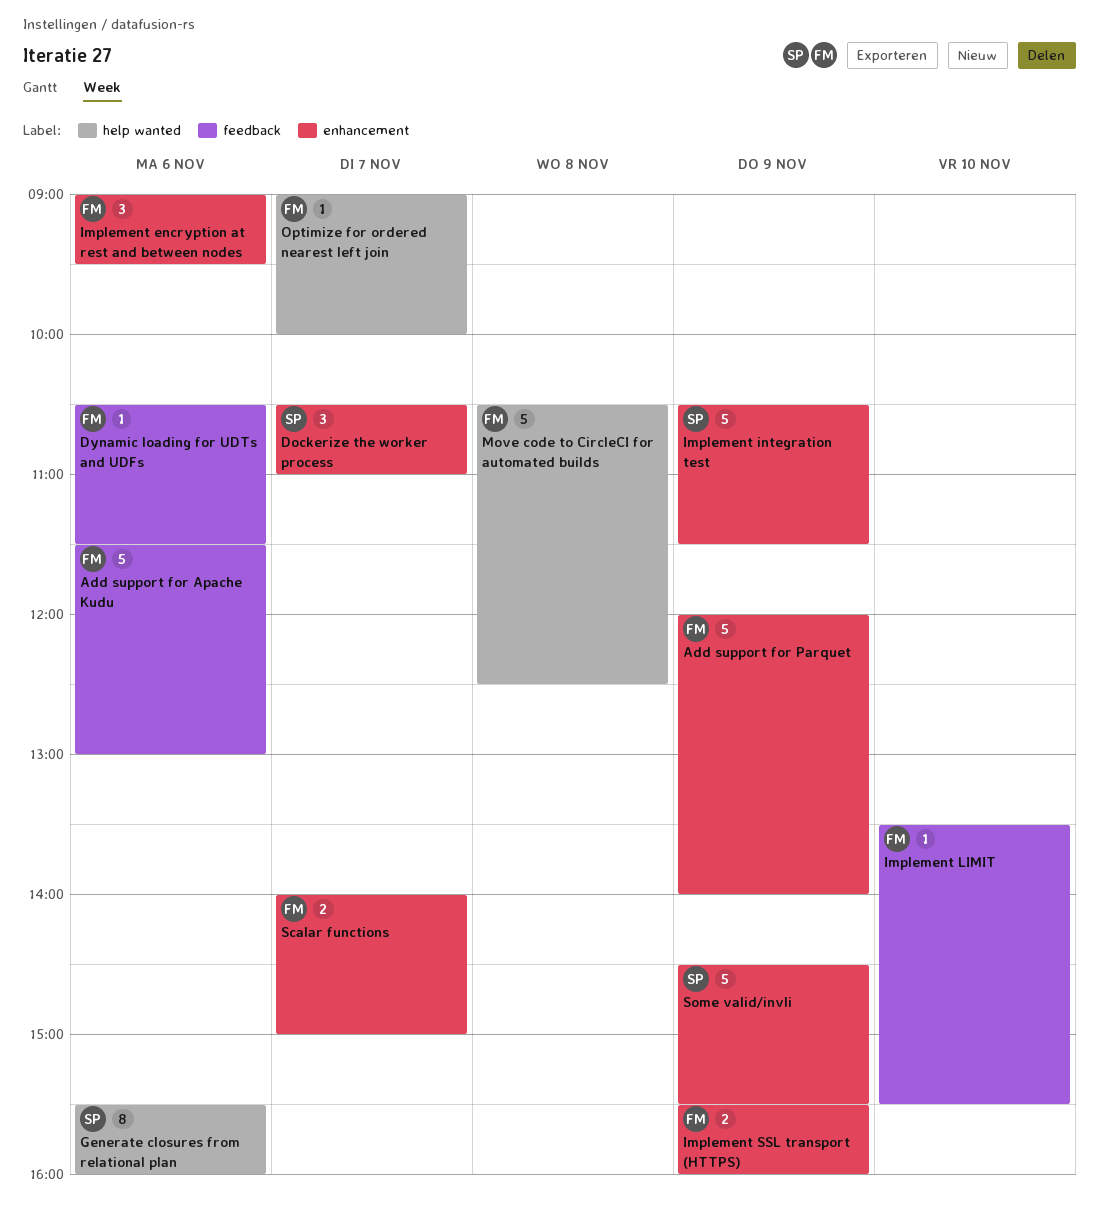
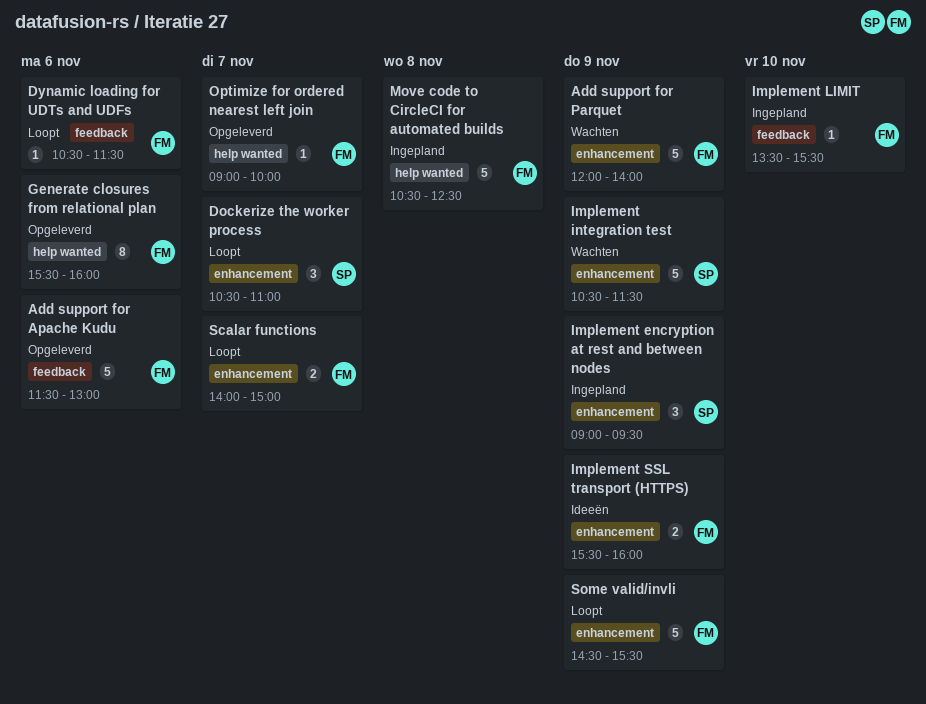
Generate closures from relational plan, owner: SP -> FM
Implement encryption at rest and between nodes, owner: FM -> SP
Implement encryption at rest and between nodes, day: Nov 6 -> Nov 9
Some valid/invli, owner: SP -> FM

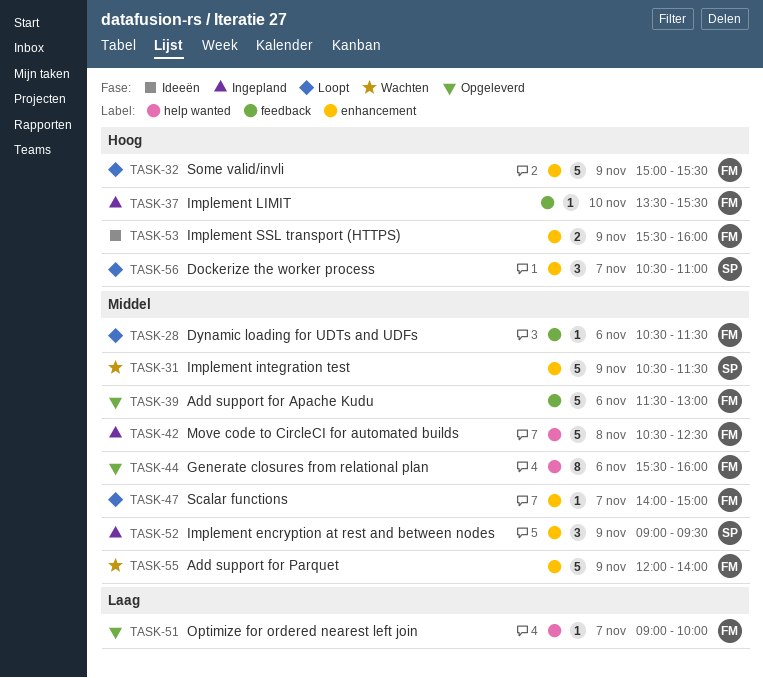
Scalar functions, estimate: 2 -> 1
Some valid/invli, begins: 14:30 -> 15:00

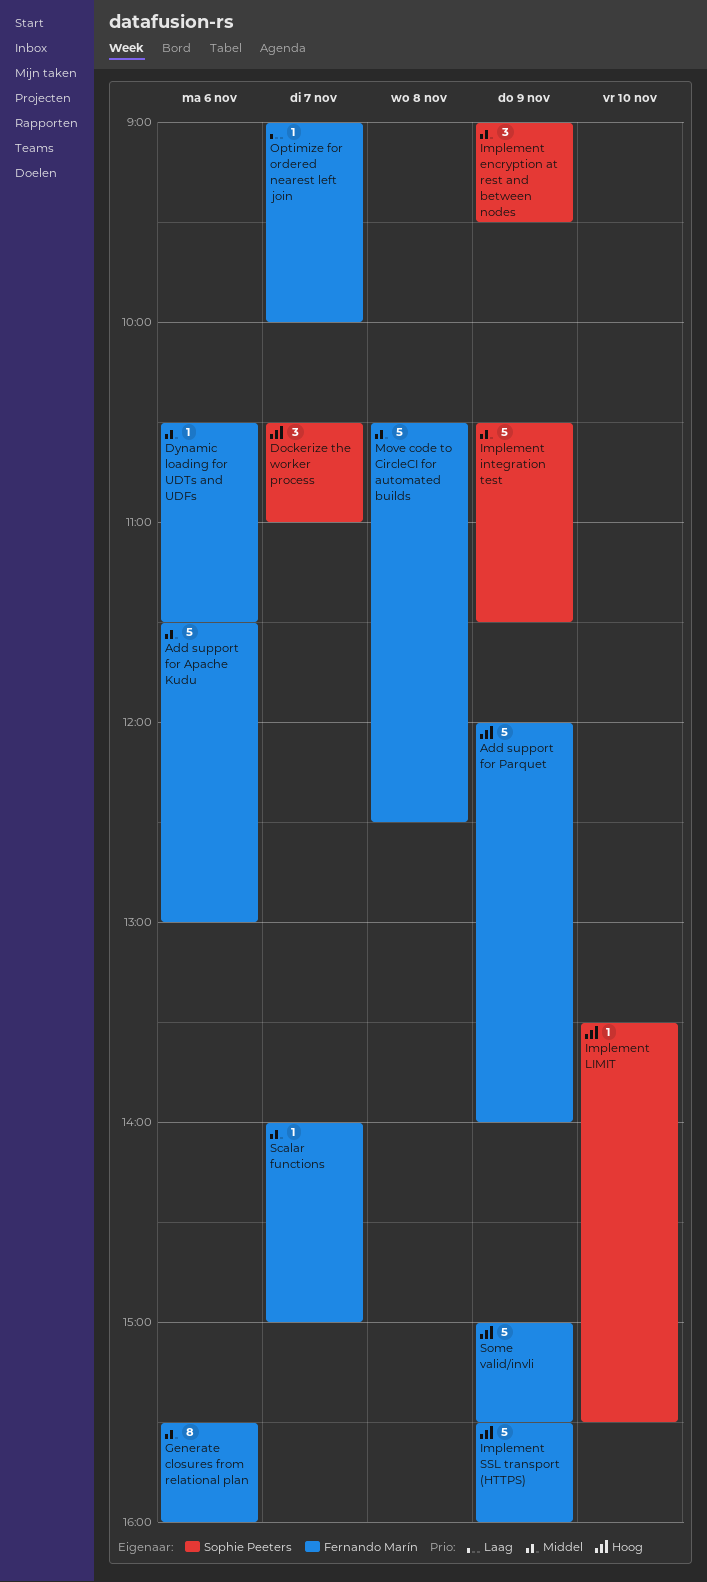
Add support for Parquet, priority: Middel -> Hoog
Implement LIMIT, owner: Fernando Marín -> Sophie Peeters
Implement SSL transport (HTTPS), estimate: 2 -> 5

